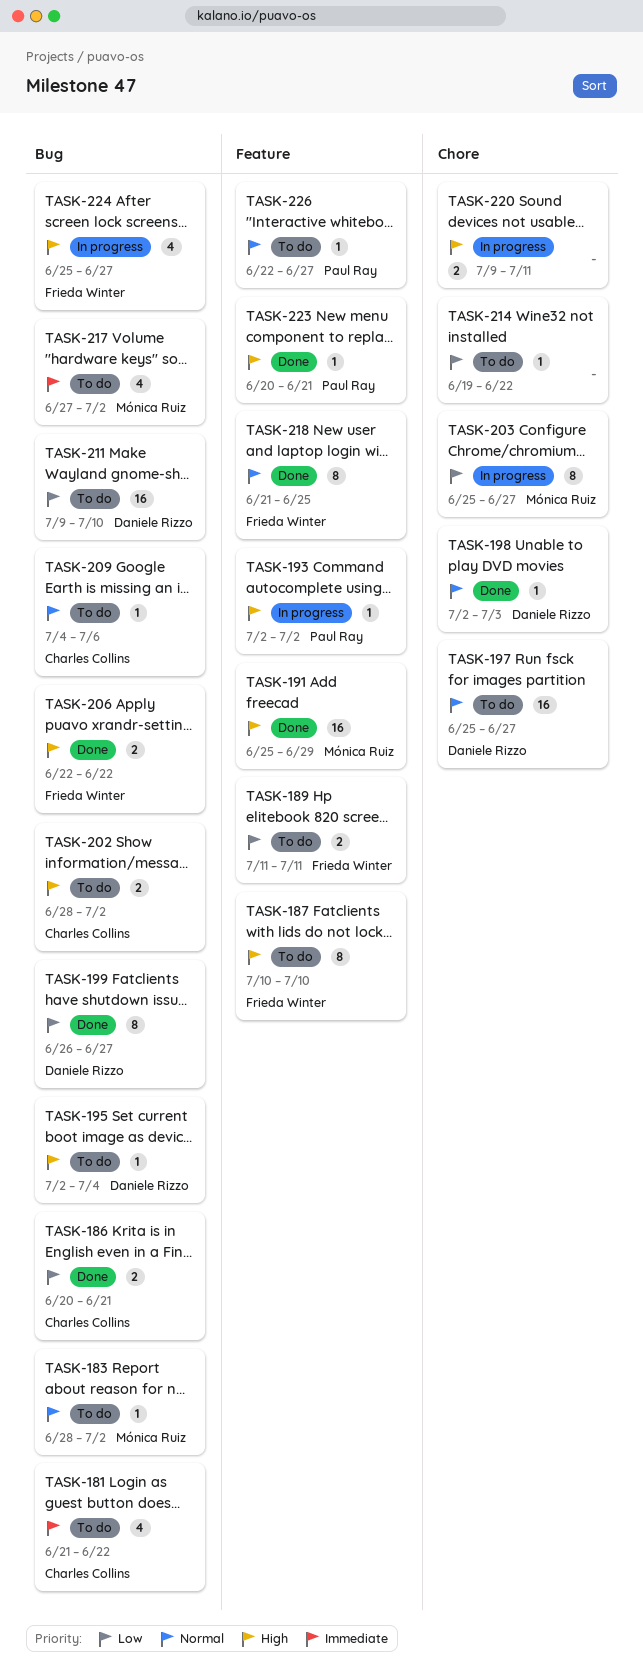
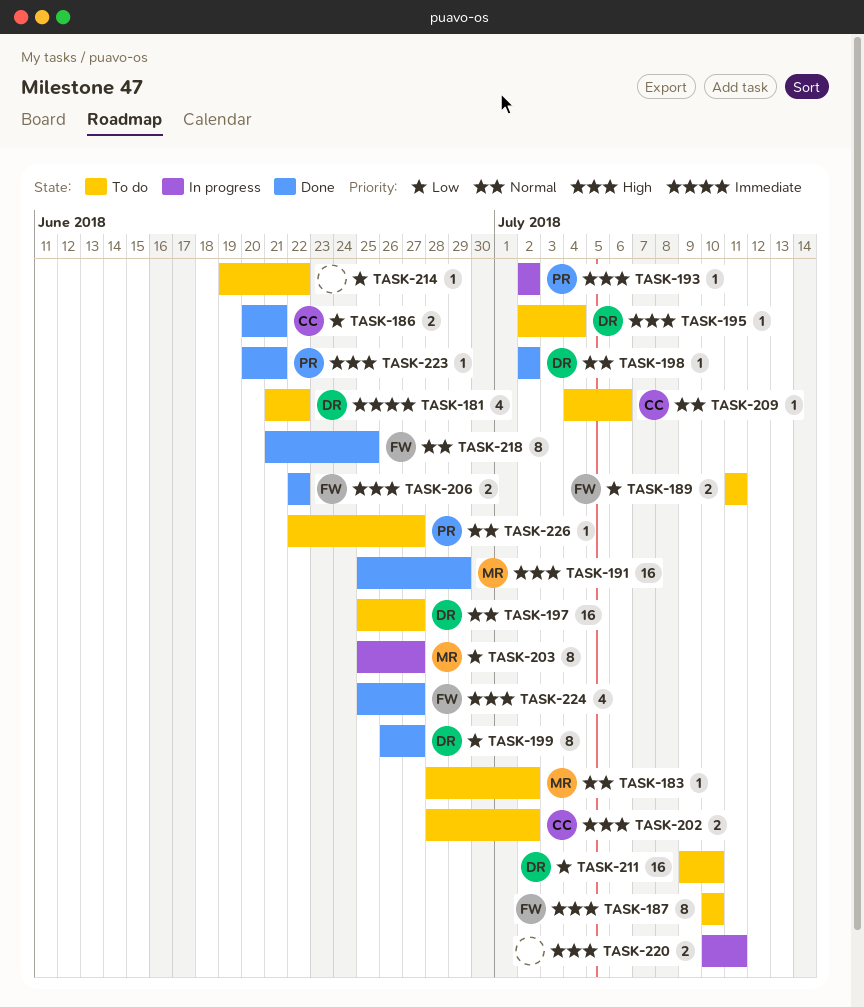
TASK-181, owner: Charles Collins -> Daniele Rizzo
TASK-198, due: Jul 3 -> Jul 2
TASK-217: present -> none
TASK-220, start: Jul 9 -> Jul 10
TASK-224, status: In progress -> Done

